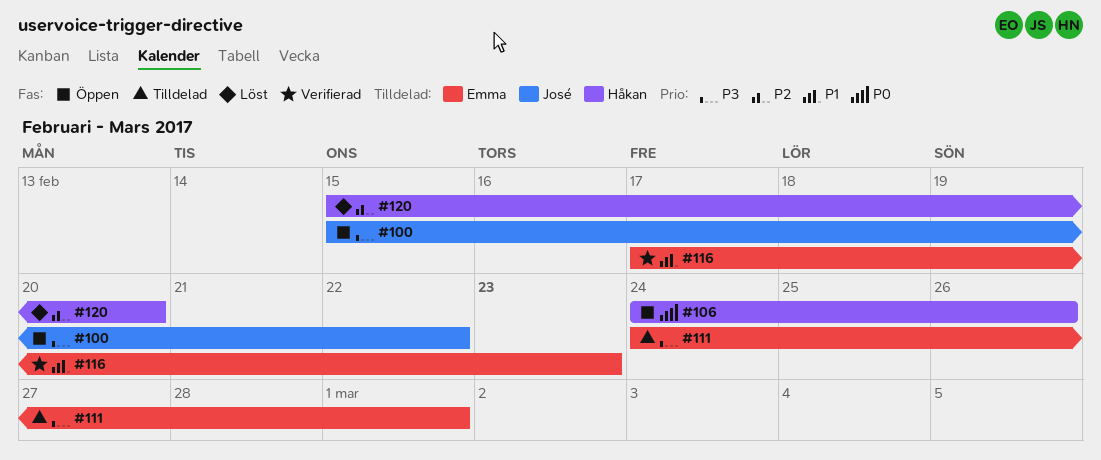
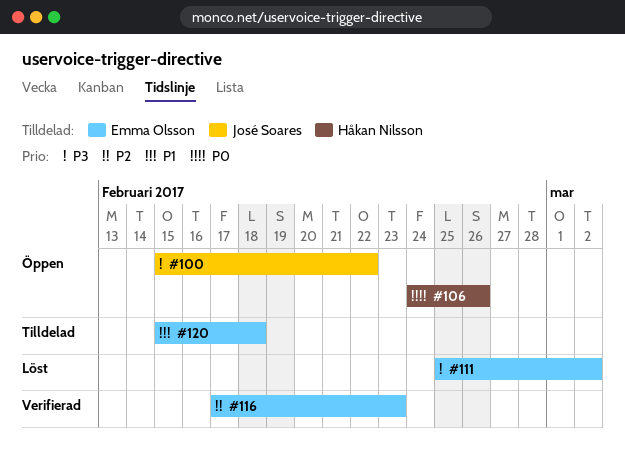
#111, status: Tilldelad -> Löst
#111, start: Feb 24 -> Feb 25
#111, due: Mar 1 -> Mar 2
#116, priority: P1 -> P2
#120, status: Löst -> Tilldelad
#120, owner: Håkan Nilsson -> Emma Olsson
#120, priority: P2 -> P1
#120, due: Feb 20 -> Feb 18

